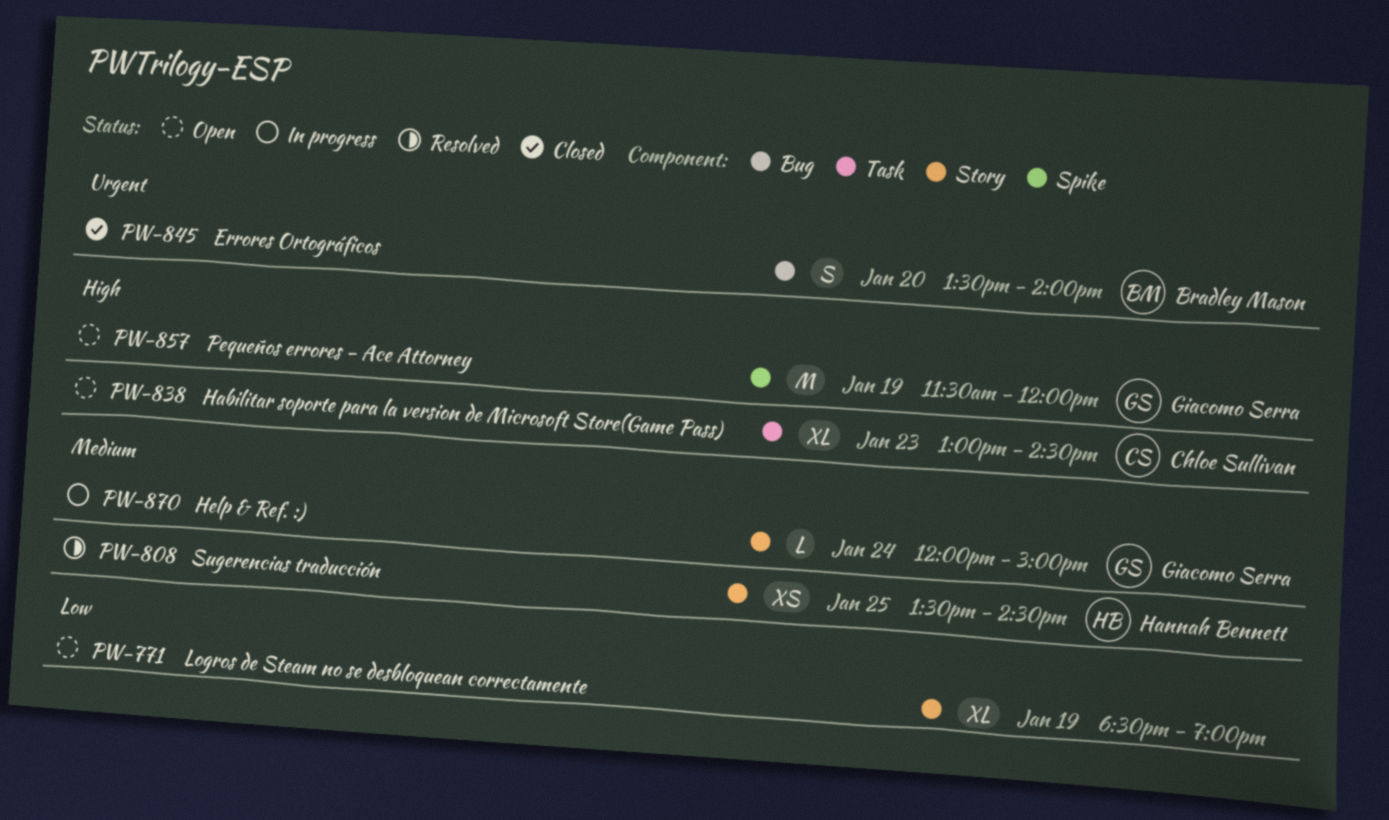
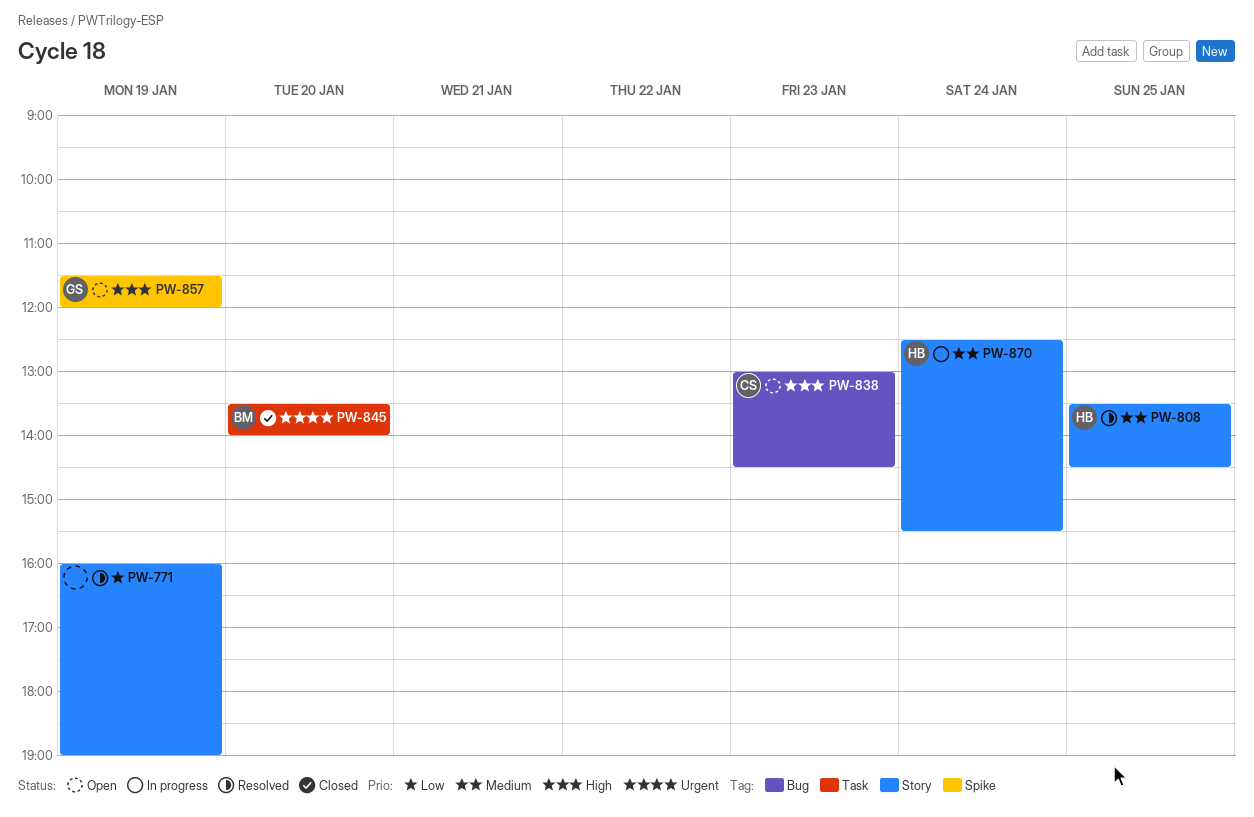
PW-771, status: Open -> Resolved
PW-771, begins: 18:30 -> 16:00
PW-838, label: Task -> Bug
PW-845, label: Bug -> Task
PW-870, owner: Giacomo Serra -> Hannah Bennett
PW-870, begins: 12:00 -> 12:30
PW-870, ends: 15:00 -> 15:30

